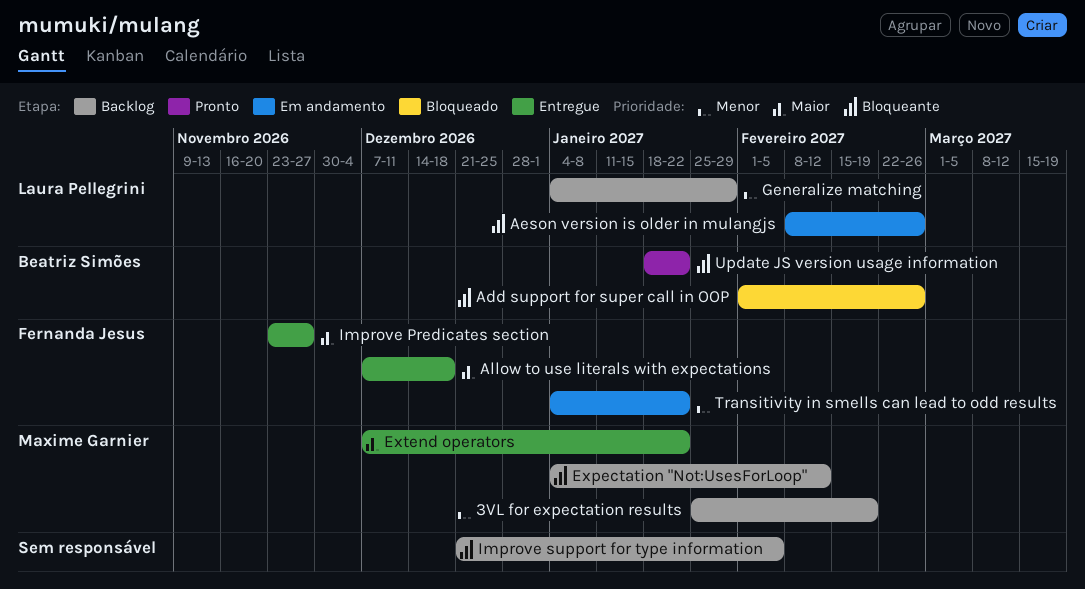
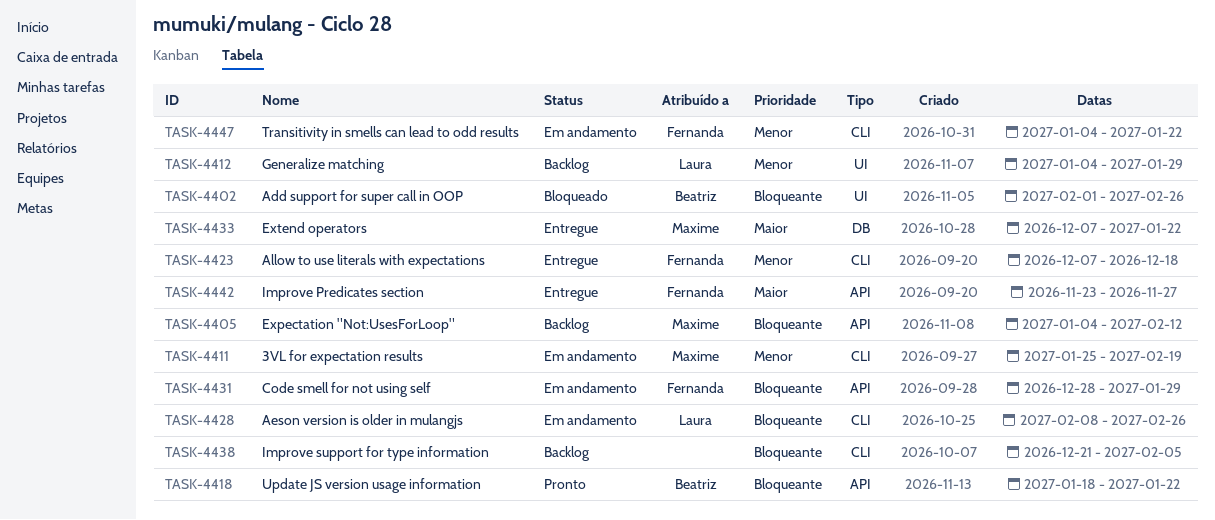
3VL for expectation results, status: Backlog -> Em andamento
Allow to use literals with expectations, priority: Maior -> Menor
Code smell for not using self: none -> present

